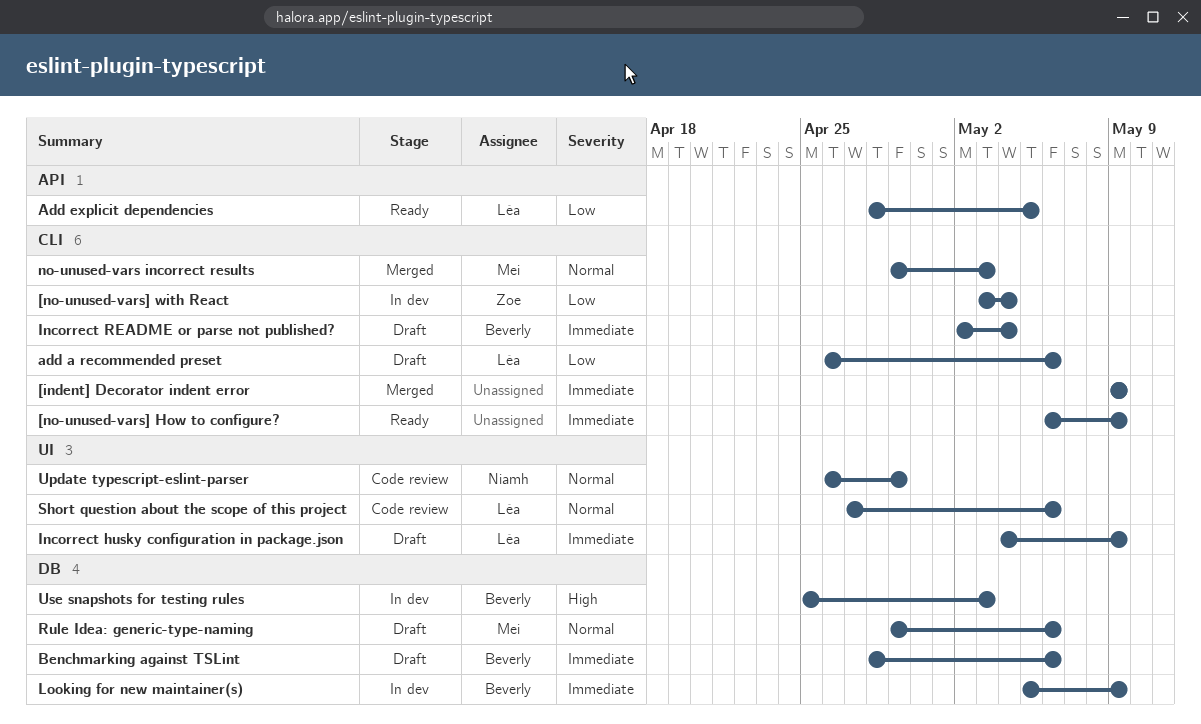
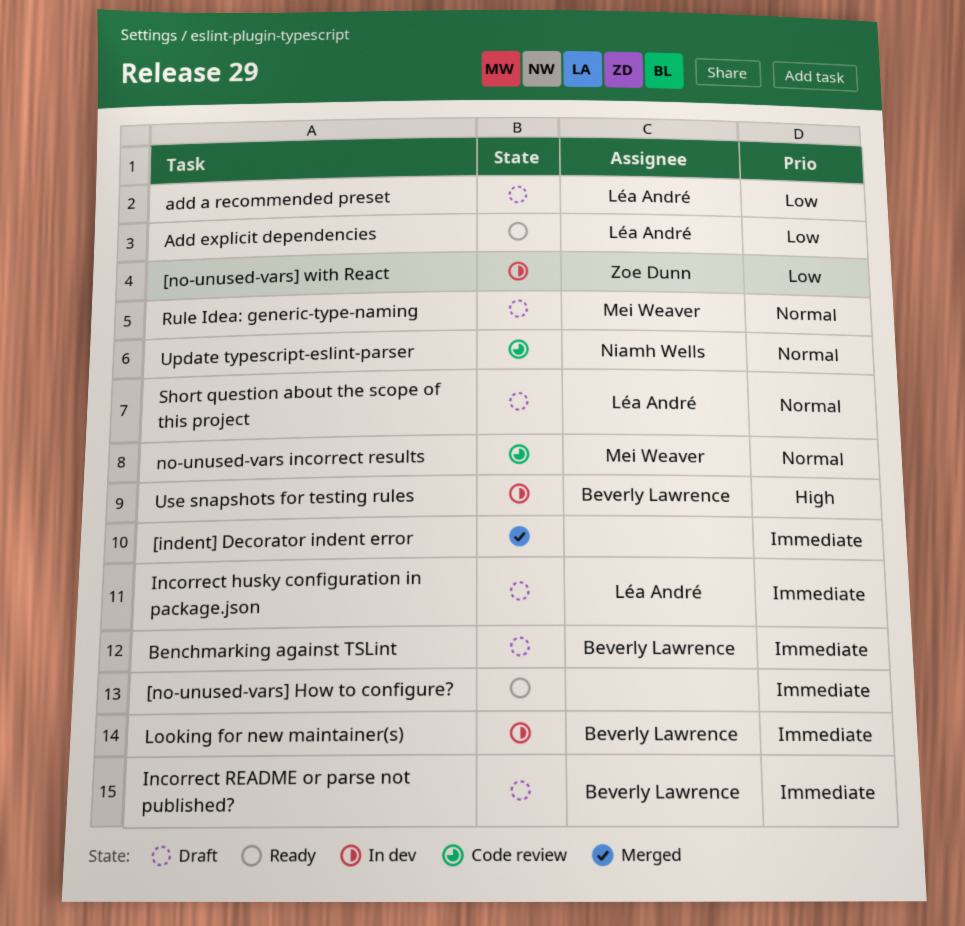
no-unused-vars incorrect results, status: Merged -> Code review
Short question about the scope of this project, status: Code review -> Draft

